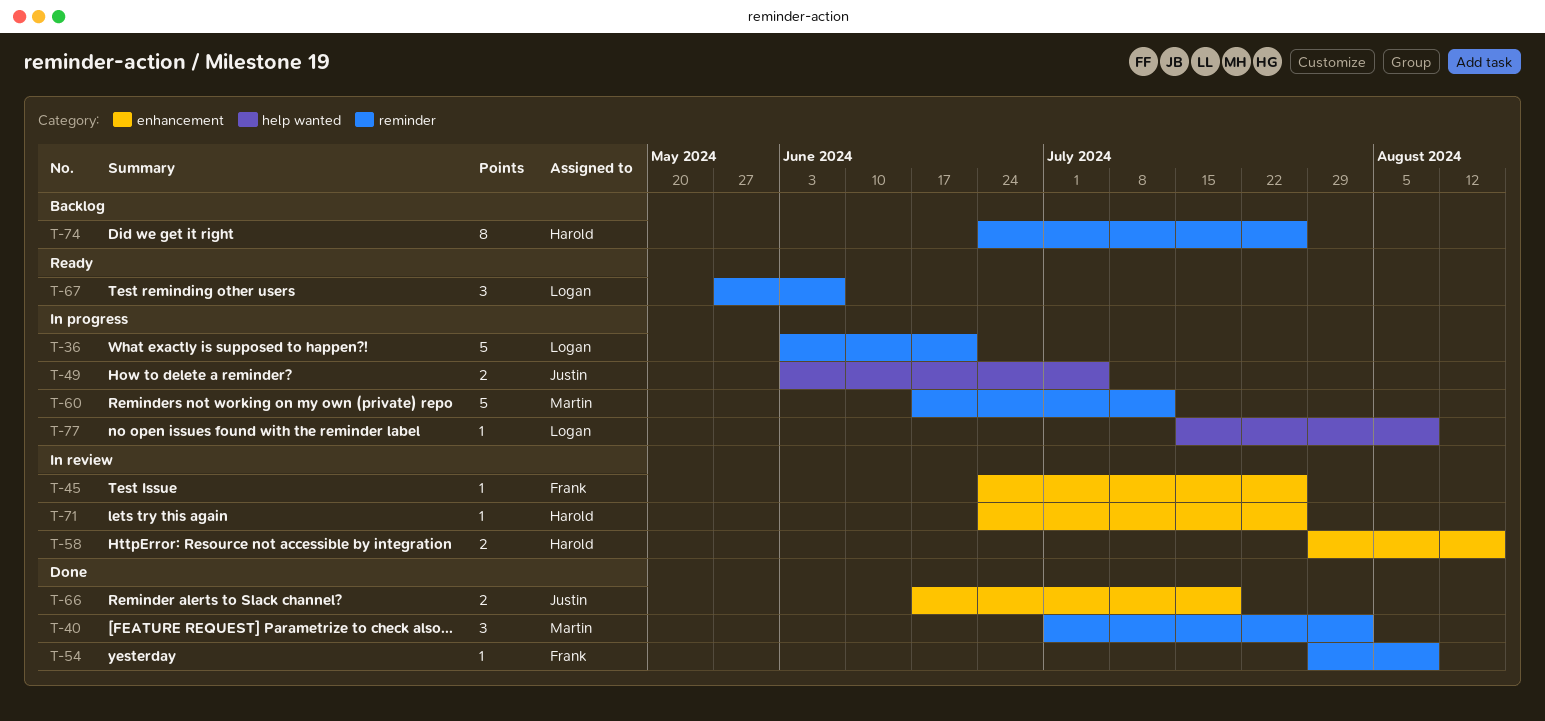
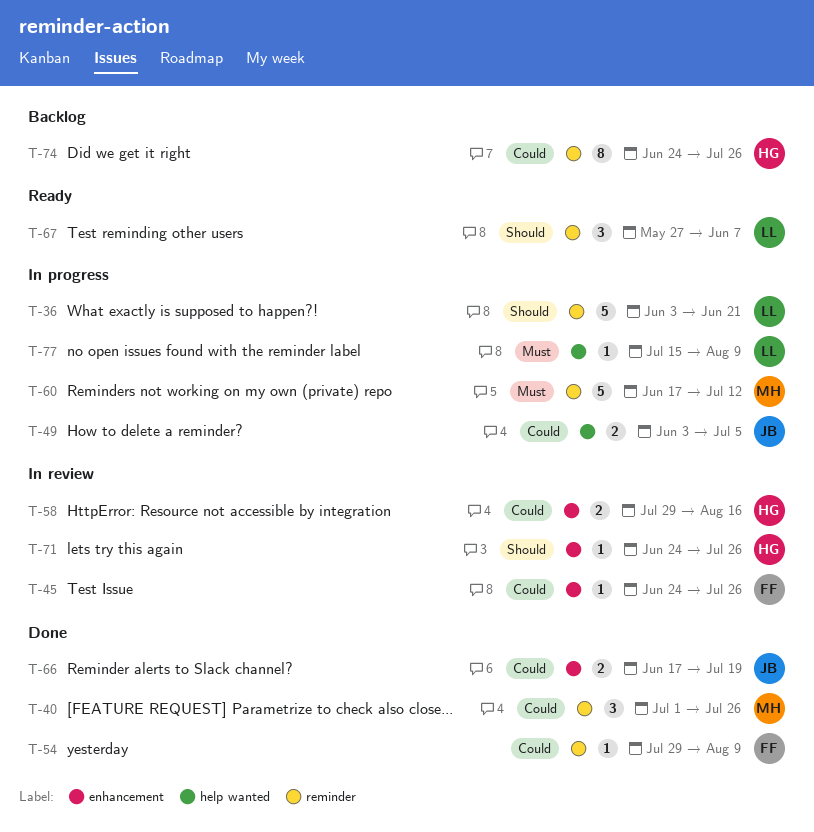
T-40, due: Aug 2 -> Jul 26

